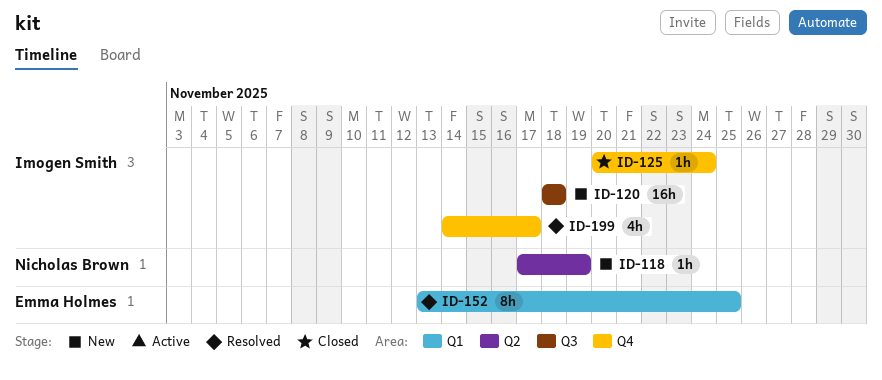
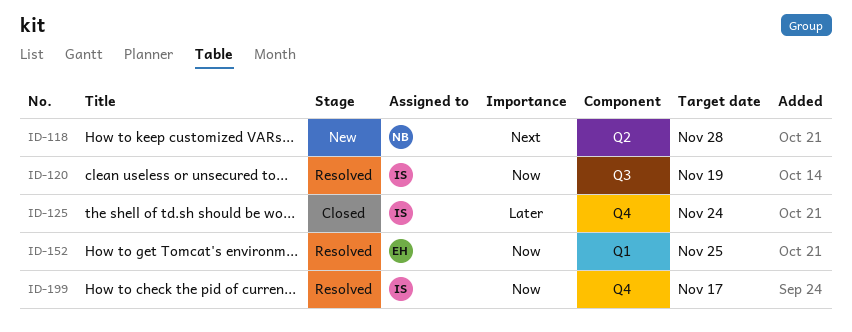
ID-118, due: Nov 19 -> Nov 28
ID-120, status: New -> Resolved
ID-120, due: Nov 18 -> Nov 19

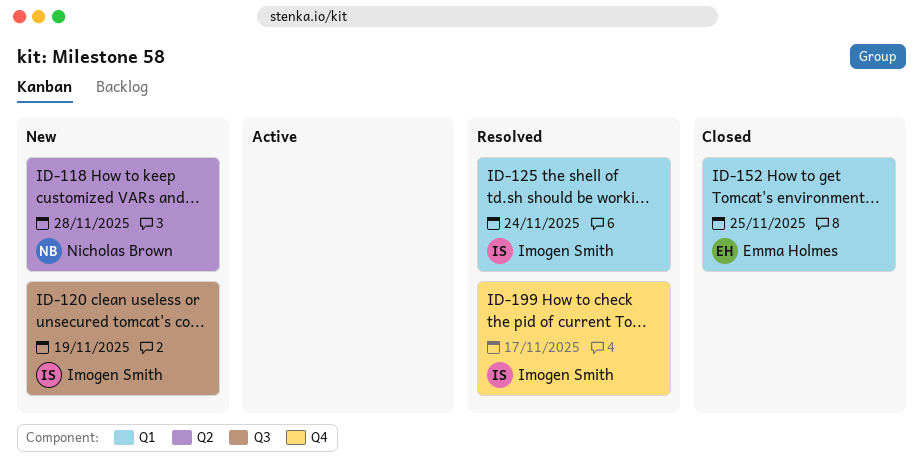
ID-120, status: Resolved -> New
ID-125, status: Closed -> Resolved
ID-125, label: Q4 -> Q1
ID-152, status: Resolved -> Closed

